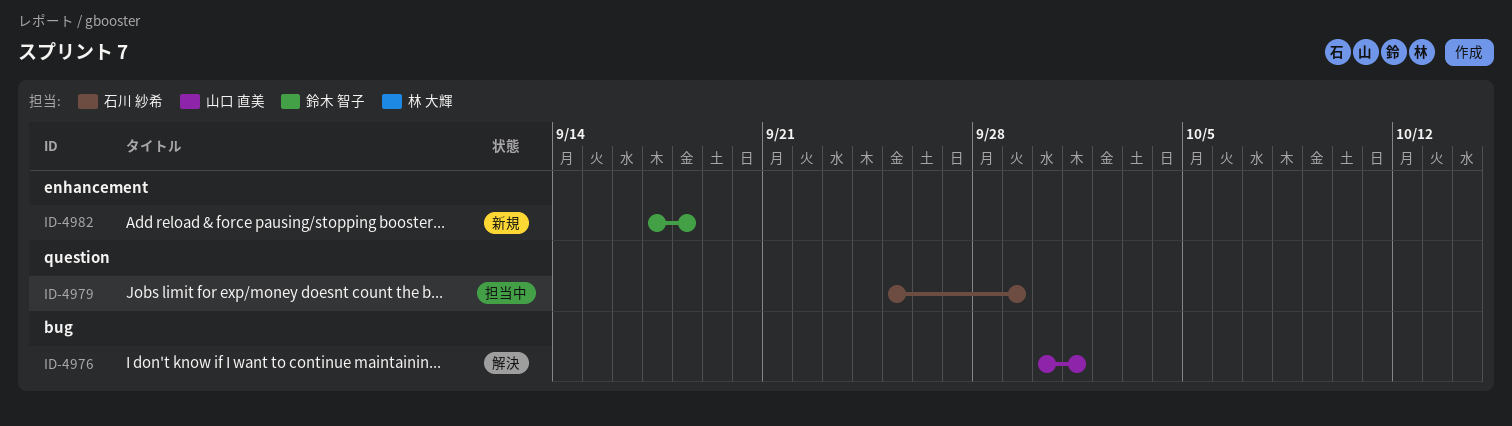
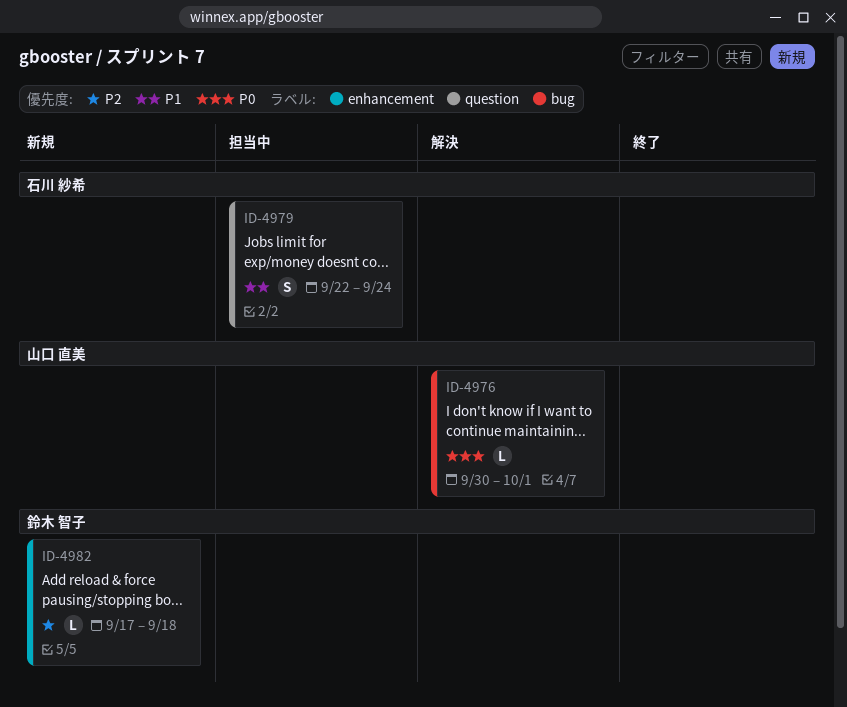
ID-4979, start: Sep 25 -> Sep 22
ID-4979, due: Sep 29 -> Sep 24

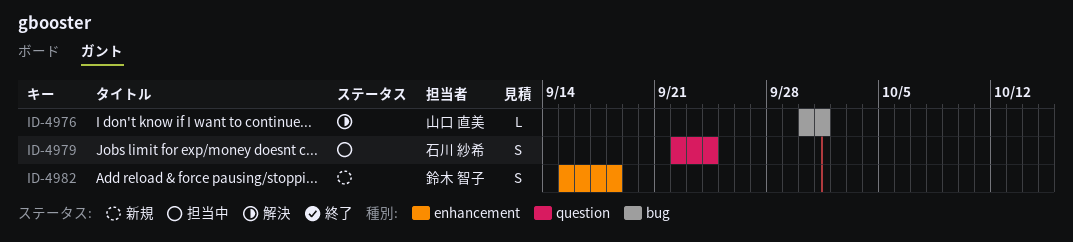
ID-4982, estimate: L -> S
ID-4982, start: Sep 17 -> Sep 15

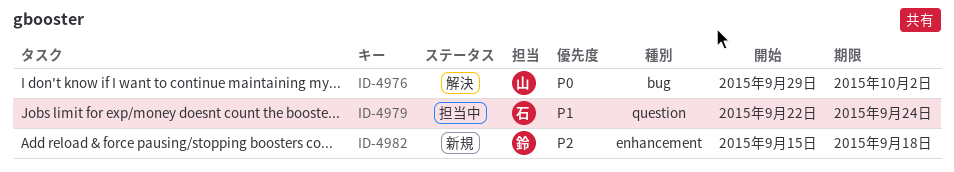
ID-4976, start: Sep 30 -> Sep 29
ID-4976, due: Oct 1 -> Oct 2

